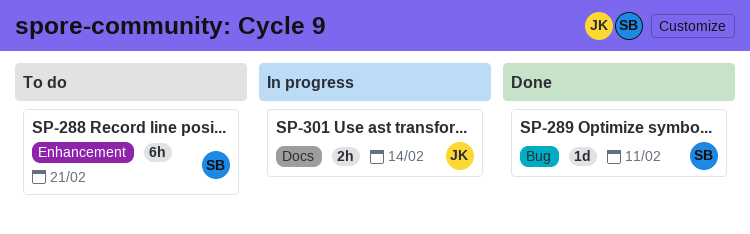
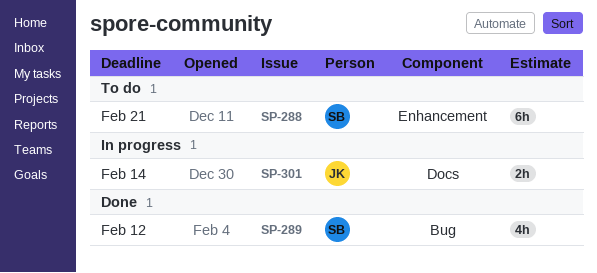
SP-289, estimate: 1d -> 4h
SP-289, due: Feb 11 -> Feb 12

